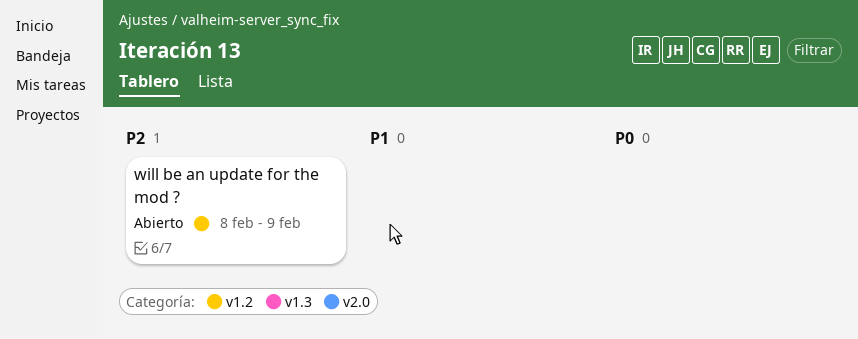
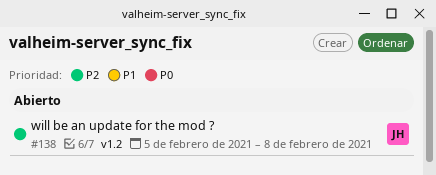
will be an update for the mod ?, start: Feb 8 -> Feb 5
will be an update for the mod ?, due: Feb 9 -> Feb 8

